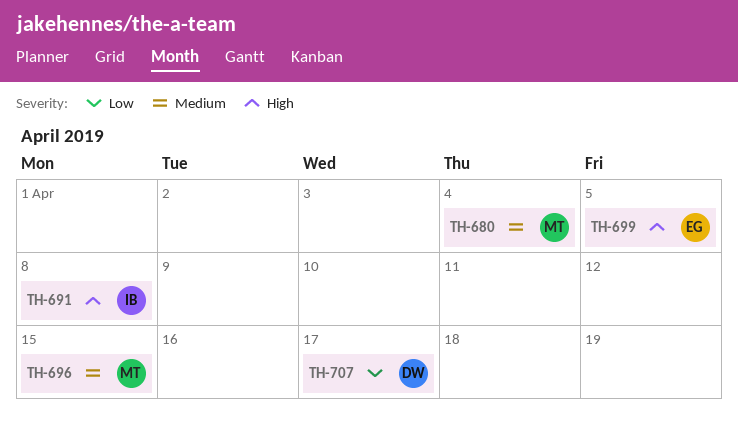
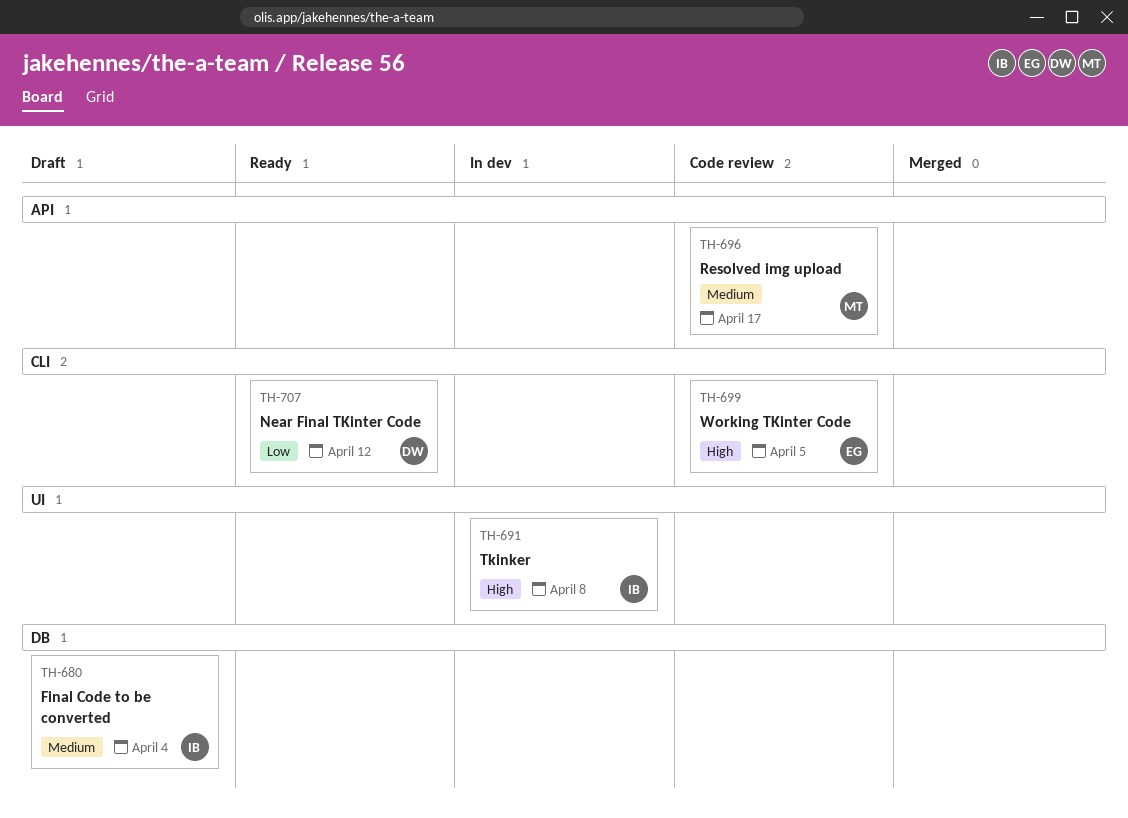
TH-680, owner: MT -> IB
TH-696, due: Apr 15 -> Apr 17
TH-707, due: Apr 17 -> Apr 12

